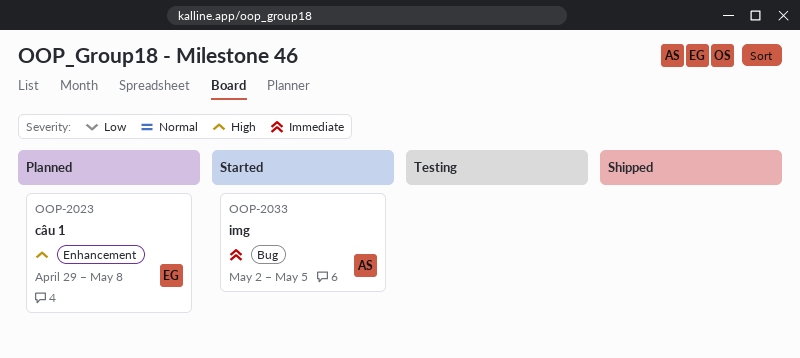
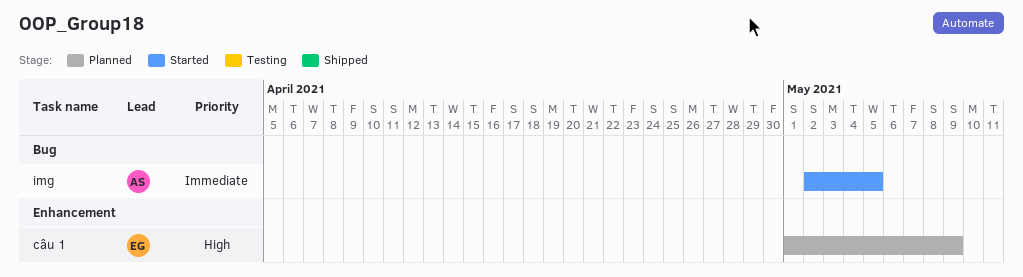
câu 1, start: Apr 29 -> May 1
câu 1, due: May 8 -> May 9

